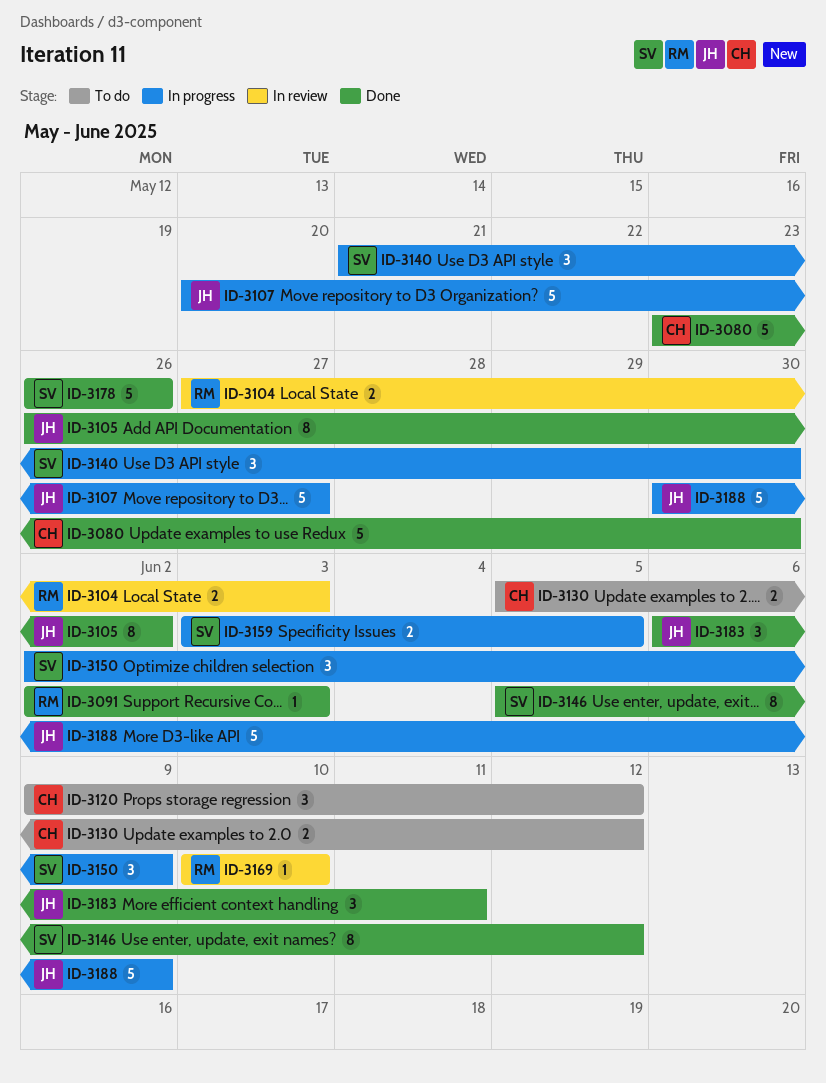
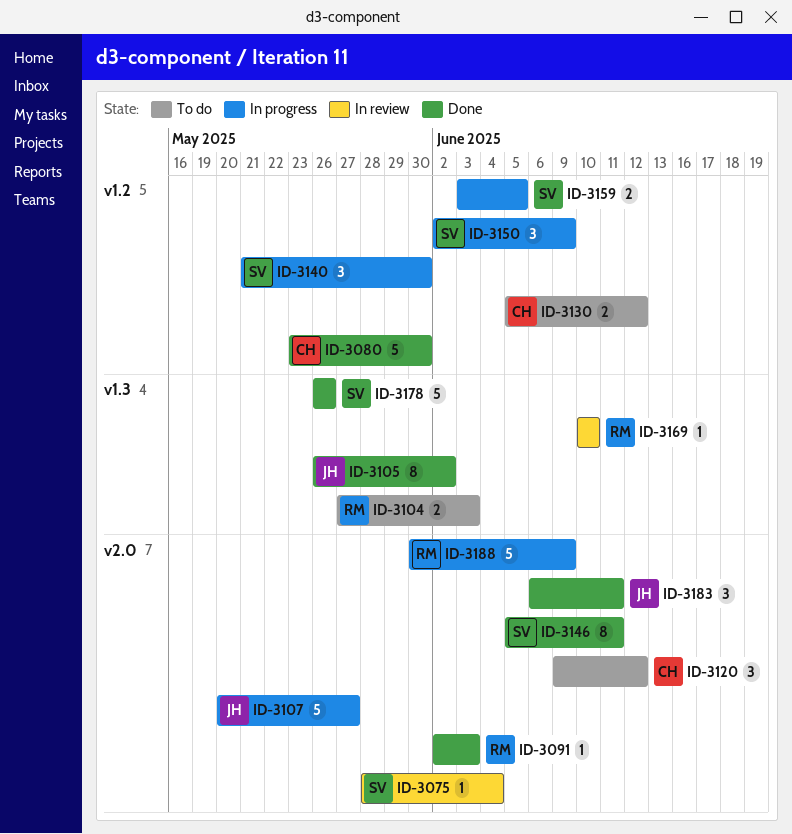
ID-3075: none -> present
ID-3104, status: In review -> To do
ID-3146, due: Jun 12 -> Jun 11
ID-3188, owner: JH -> RM

